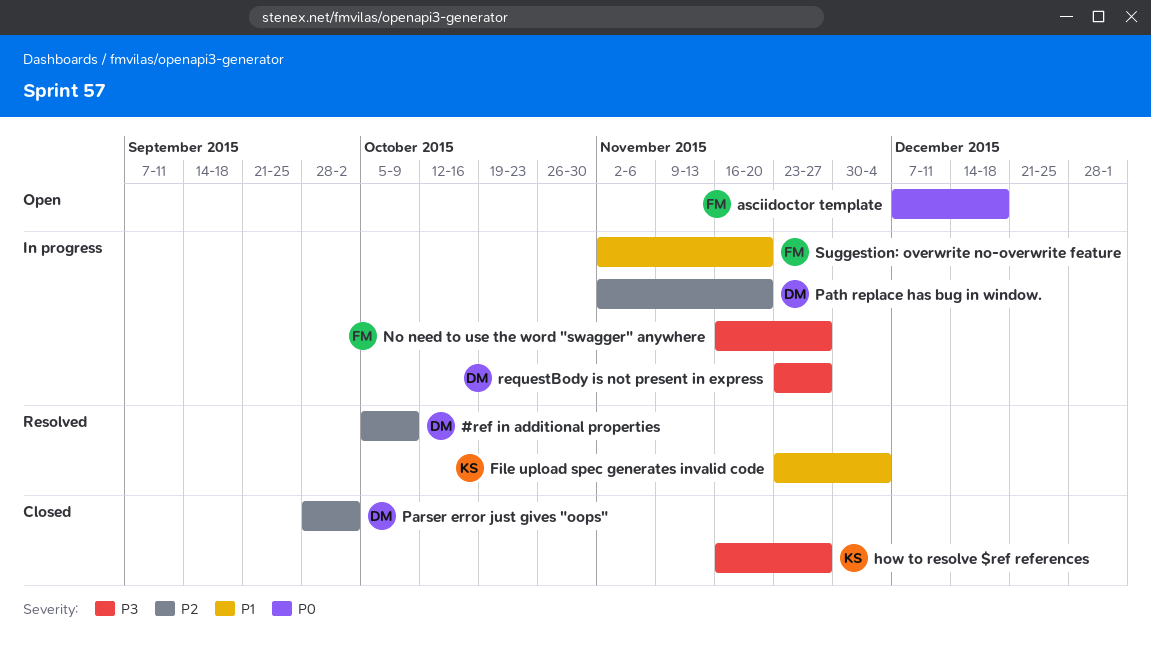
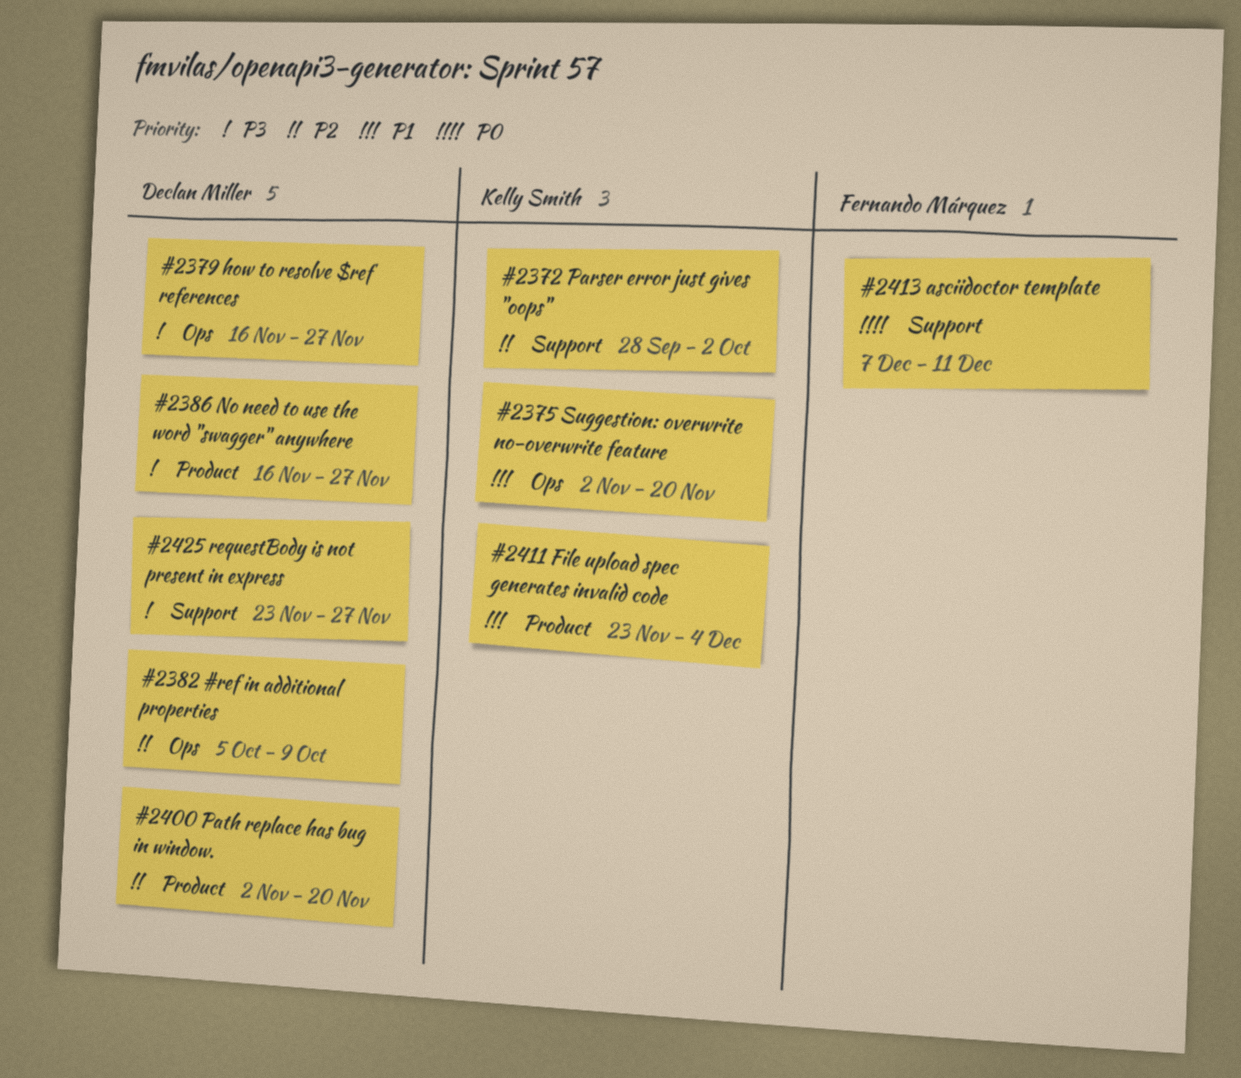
asciidoctor template, due: Dec 18 -> Dec 11
how to resolve $ref references, owner: Kelly Smith -> Declan Miller
No need to use the word "swagger" anywhere, owner: Fernando Márquez -> Declan Miller
Parser error just gives "oops", owner: Declan Miller -> Kelly Smith
Suggestion: overwrite no-overwrite feature, owner: Fernando Márquez -> Kelly Smith

